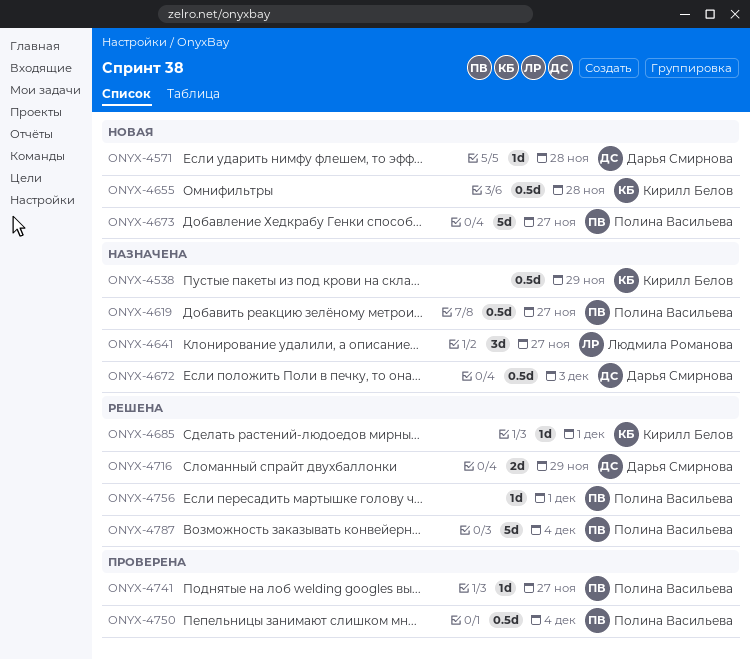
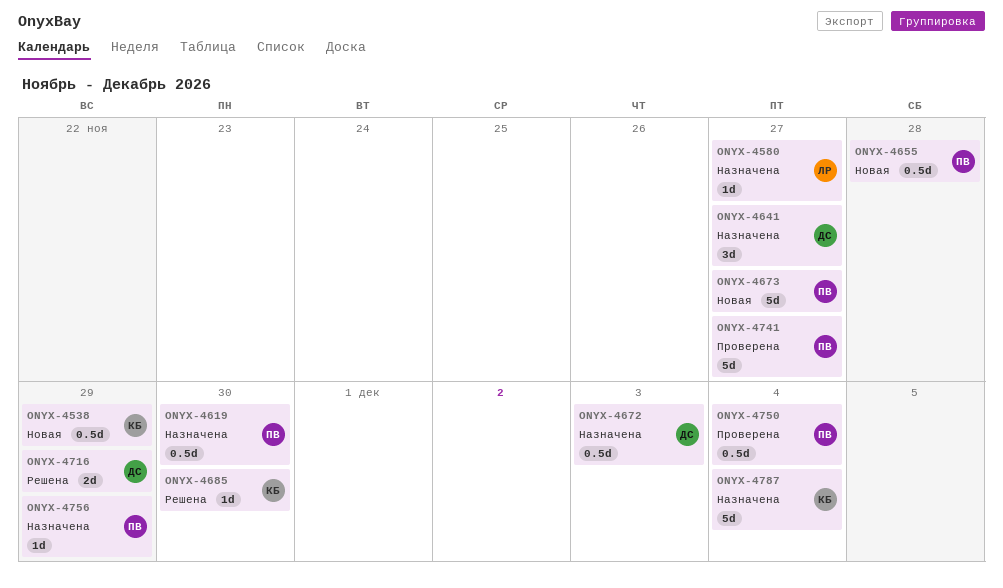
ONYX-4538, status: Назначена -> Новая
ONYX-4571: present -> none
ONYX-4580: none -> present
ONYX-4619, due: Nov 27 -> Nov 30
ONYX-4641, owner: Людмила Романова -> Дарья Смирнова
ONYX-4655, owner: Кирилл Белов -> Полина Васильева
ONYX-4685, due: Dec 1 -> Nov 30
ONYX-4741, estimate: 1d -> 5d
ONYX-4756, status: Решена -> Назначена
ONYX-4756, due: Dec 1 -> Nov 29
ONYX-4787, status: Решена -> Назначена
ONYX-4787, owner: Полина Васильева -> Кирилл Белов

